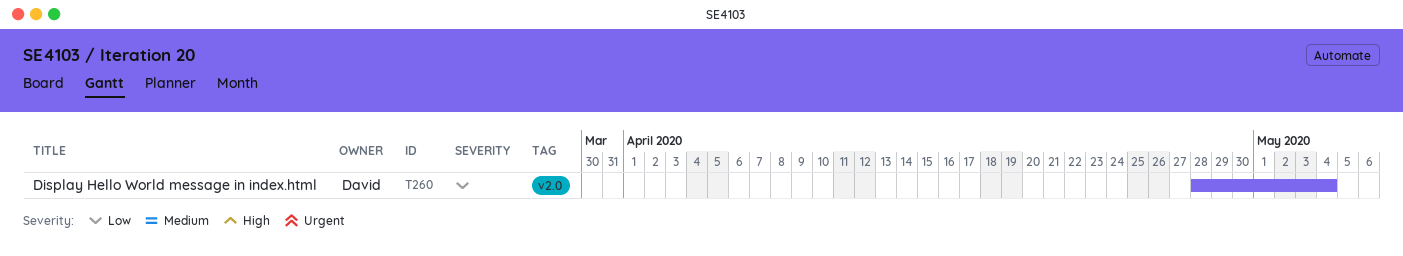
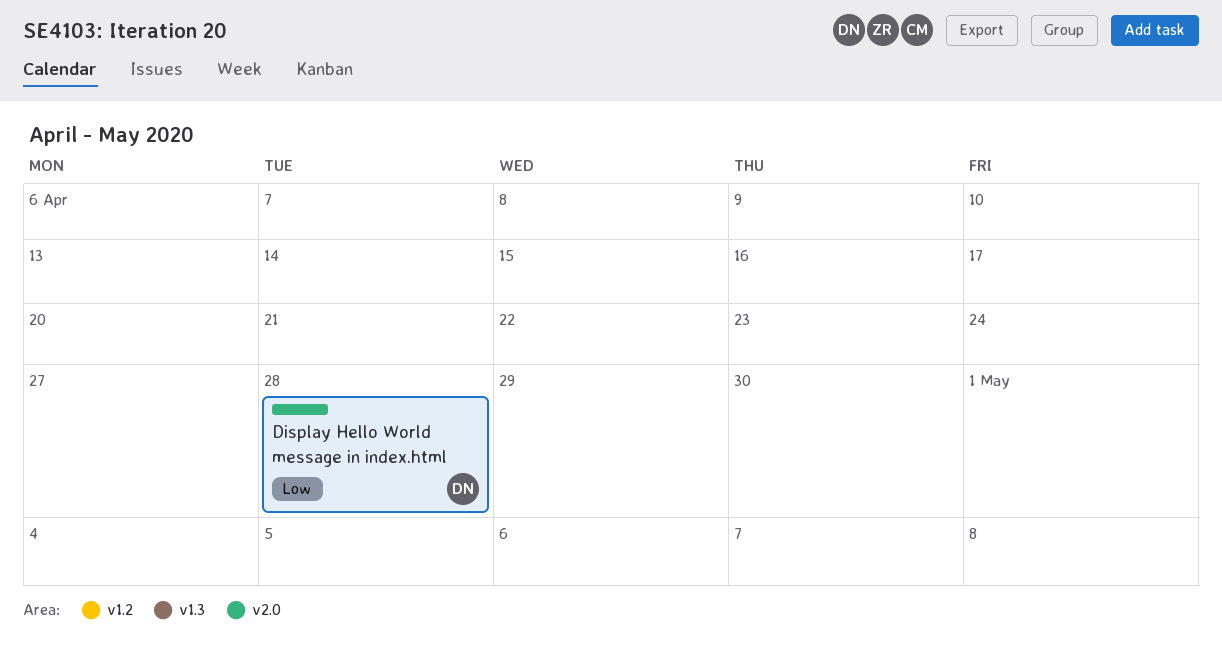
Display Hello World message in index.html, due: May 4 -> Apr 28

